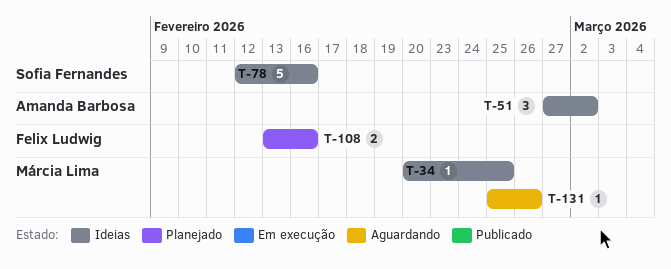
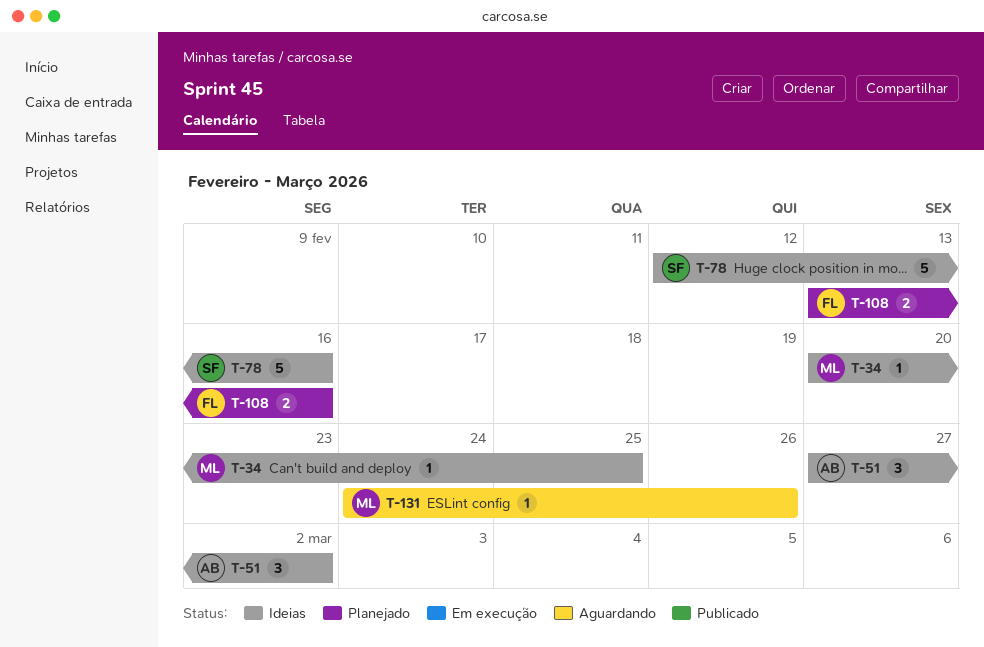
T-131, start: Feb 25 -> Feb 24

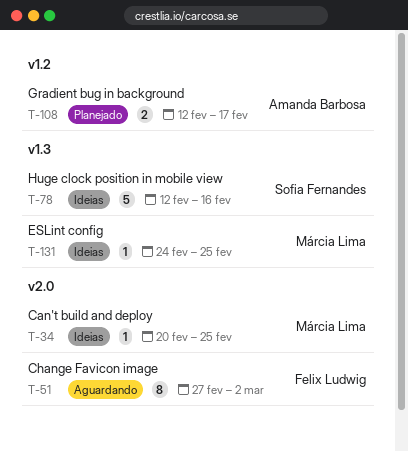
T-51, status: Ideias -> Aguardando
T-51, owner: Amanda Barbosa -> Felix Ludwig
T-51, estimate: 3 -> 8
T-108, owner: Felix Ludwig -> Amanda Barbosa
T-108, start: Feb 13 -> Feb 12
T-108, due: Feb 16 -> Feb 17
T-131, status: Aguardando -> Ideias
T-131, due: Feb 26 -> Feb 25

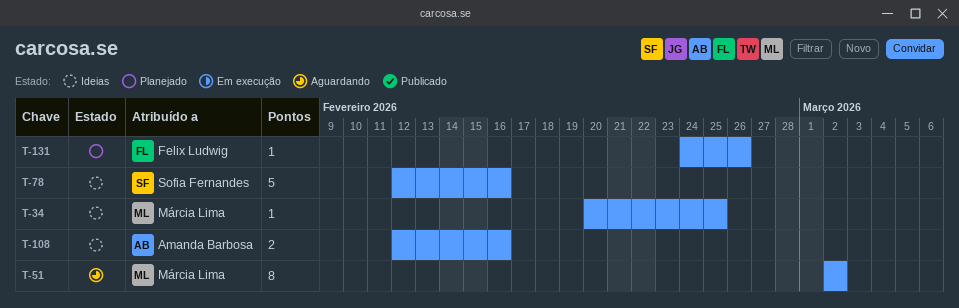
T-51, owner: Felix Ludwig -> Márcia Lima
T-51, start: Feb 27 -> Mar 2
T-108, status: Planejado -> Ideias
T-108, due: Feb 17 -> Feb 16
T-131, status: Ideias -> Planejado
T-131, owner: Márcia Lima -> Felix Ludwig
T-131, due: Feb 25 -> Feb 26

